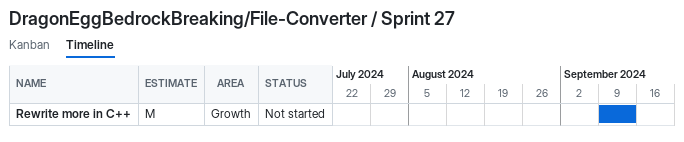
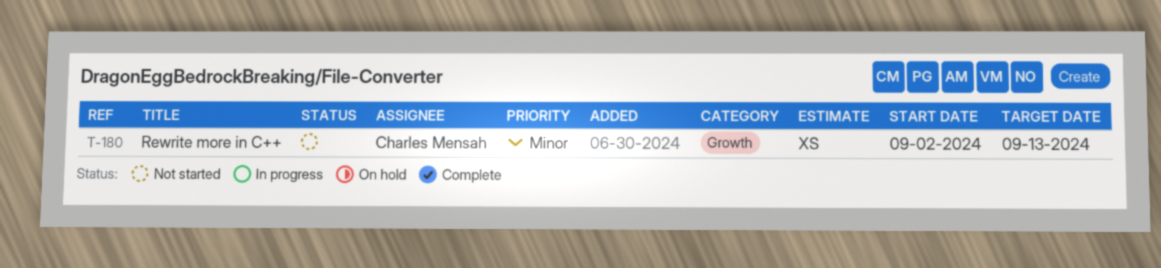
Rewrite more in C++, estimate: M -> XS
Rewrite more in C++, start: Sep 9 -> Sep 2

